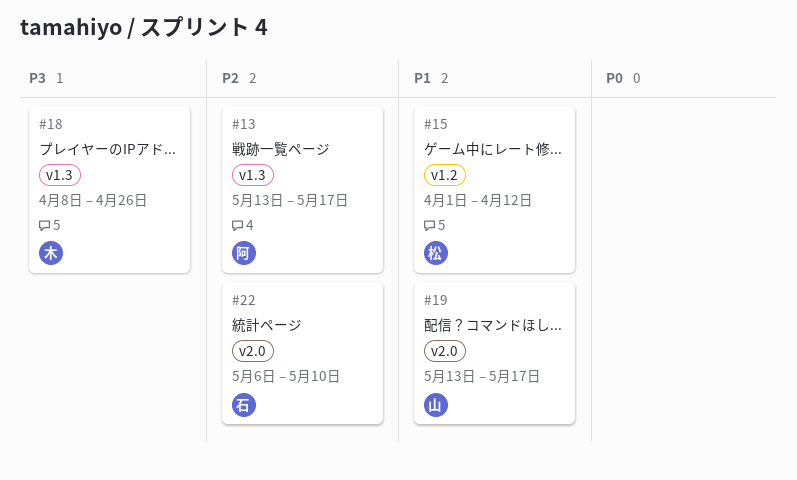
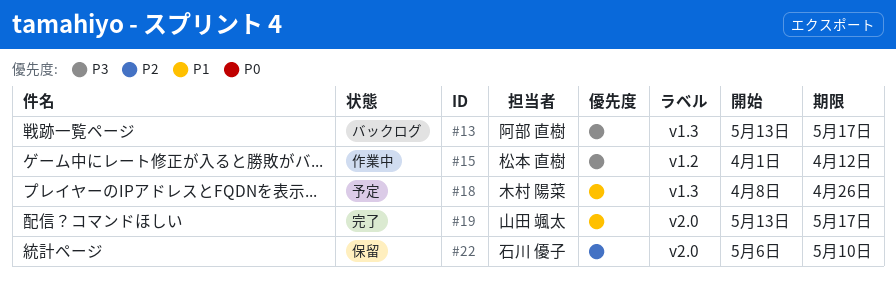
#13, priority: P2 -> P3
#15, priority: P1 -> P3
#18, priority: P3 -> P1

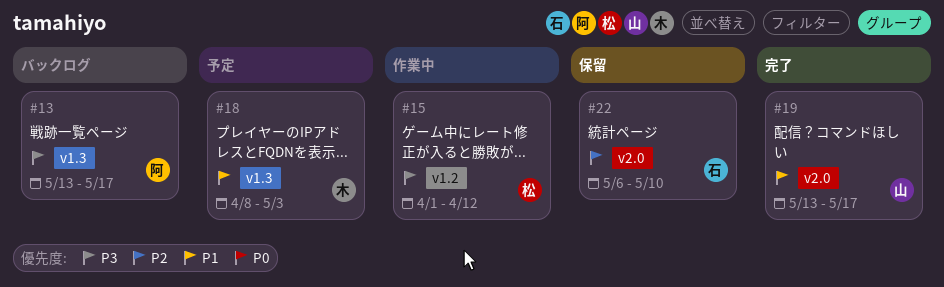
#18, due: Apr 26 -> May 3

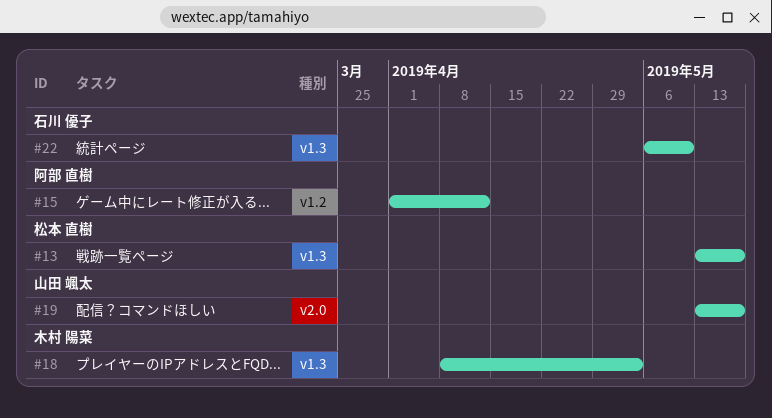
#13, owner: 阿部 直樹 -> 松本 直樹
#15, owner: 松本 直樹 -> 阿部 直樹
#22, label: v2.0 -> v1.3

